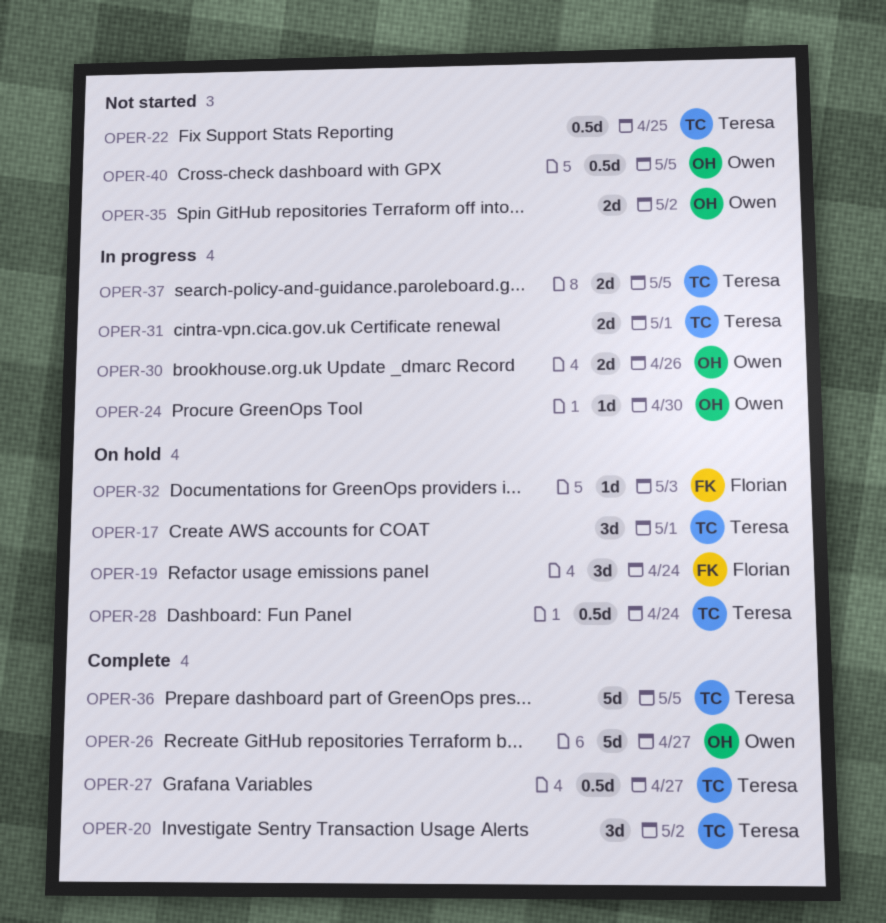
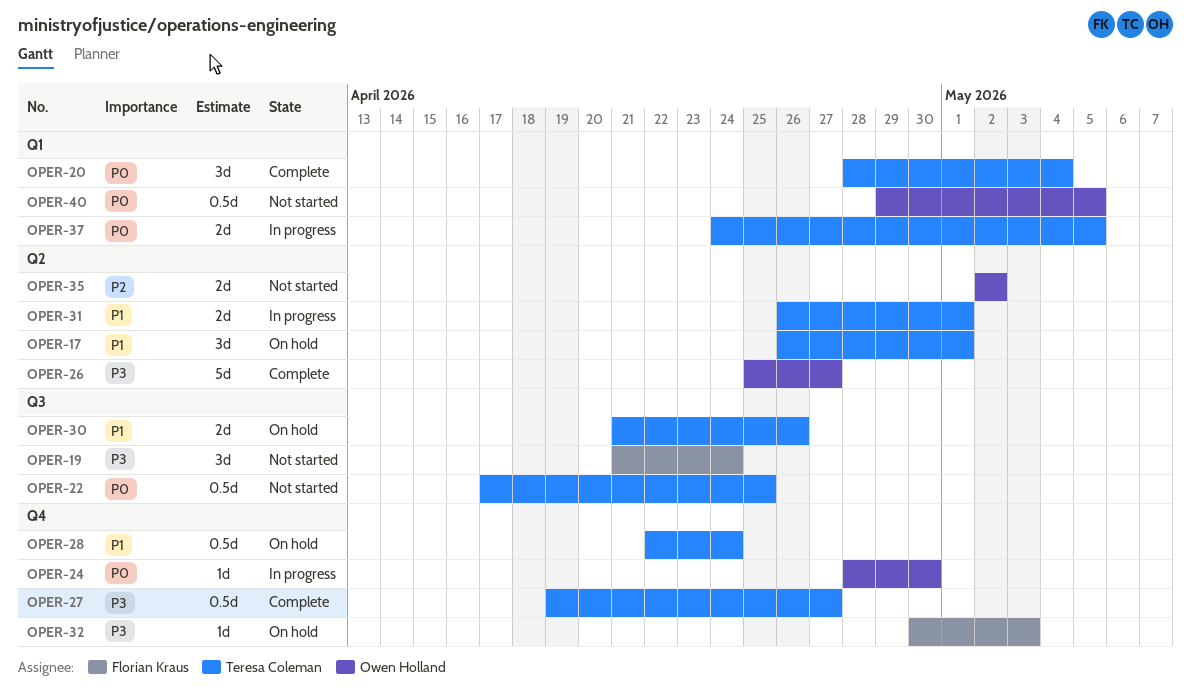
OPER-19, status: On hold -> Not started
OPER-20, due: May 2 -> May 4
OPER-30, status: In progress -> On hold
OPER-30, owner: Owen Holland -> Teresa Coleman
OPER-36: present -> none

